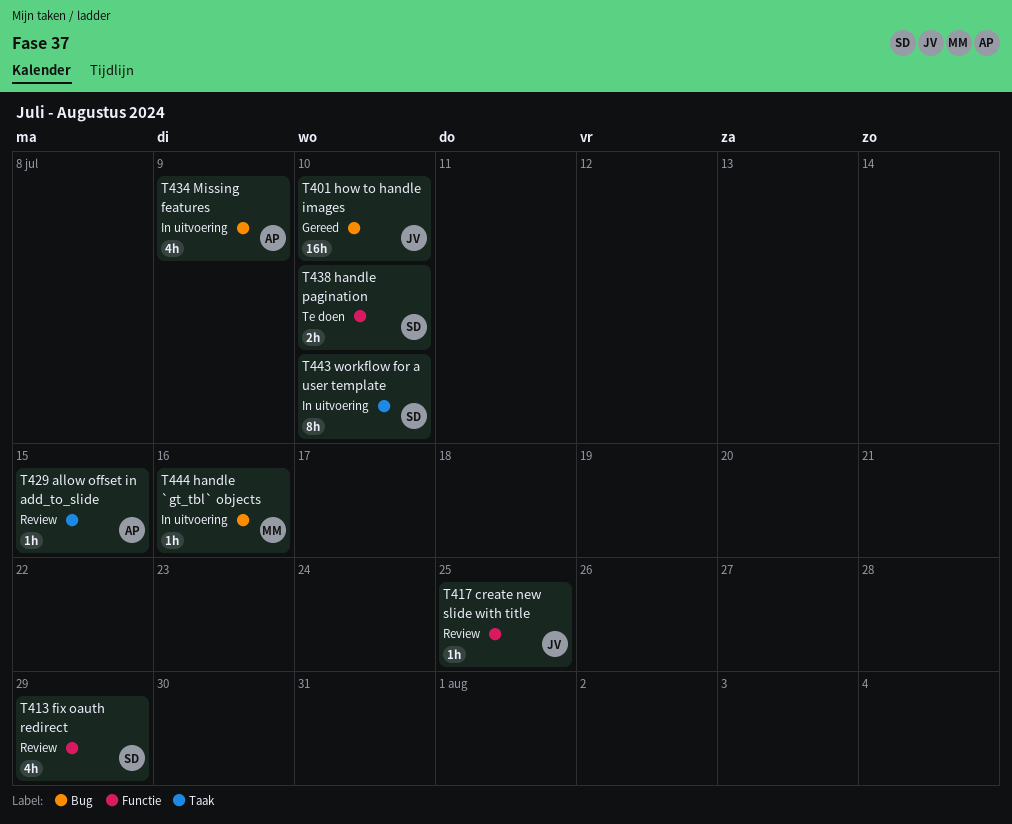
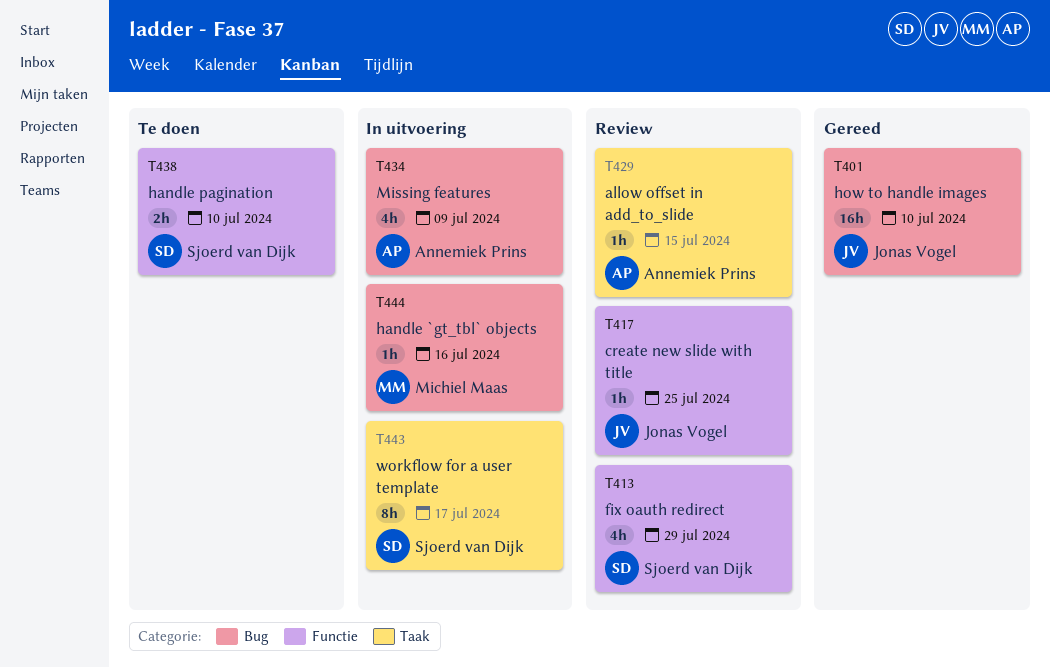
T443, due: Jul 10 -> Jul 17

